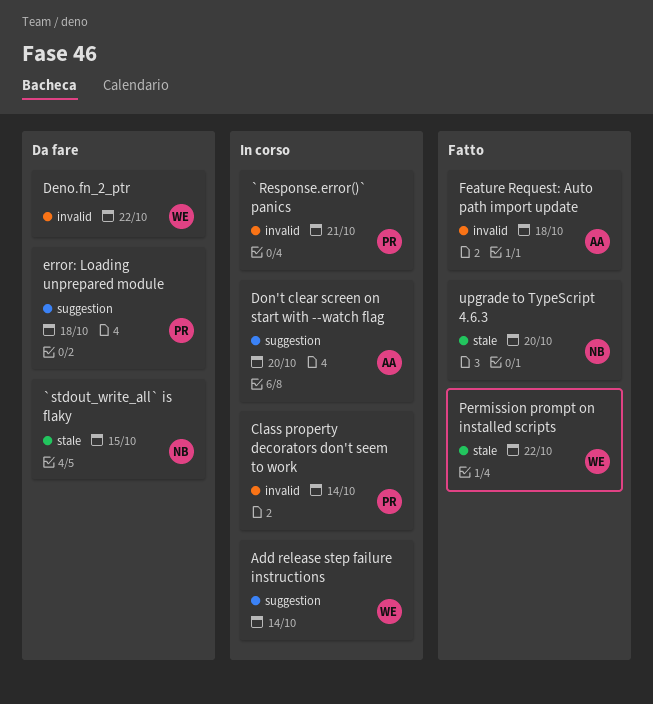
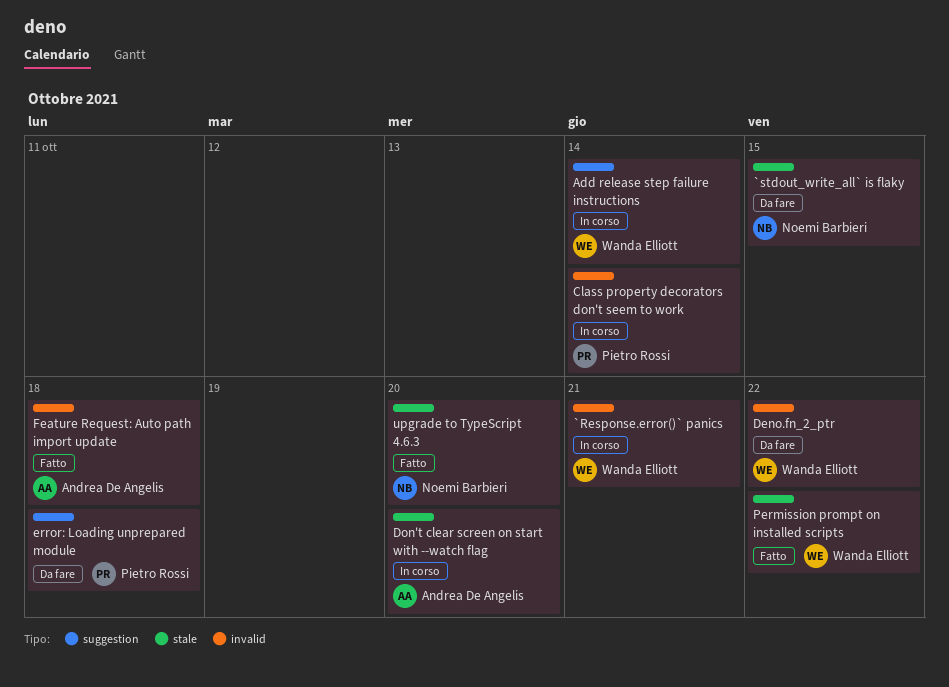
`Response.error()` panics, owner: Pietro Rossi -> Wanda Elliott
Don't clear screen on start with --watch flag, label: suggestion -> stale

